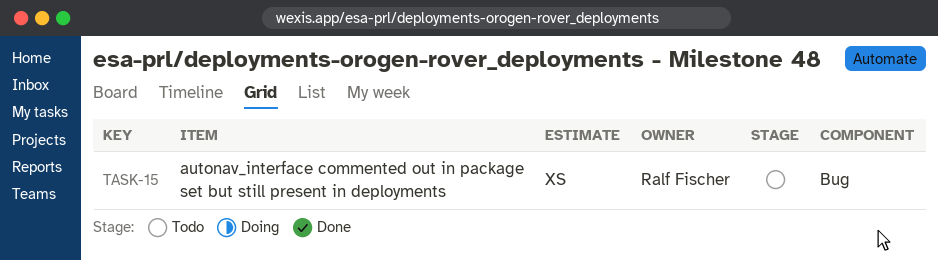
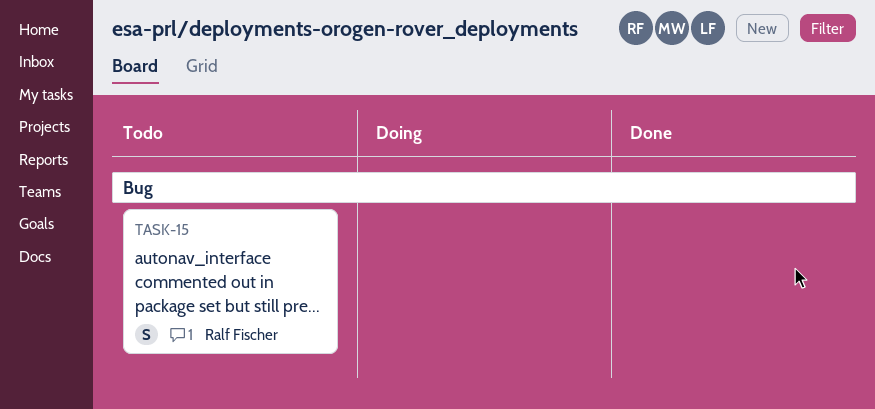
TASK-15, estimate: XS -> S

